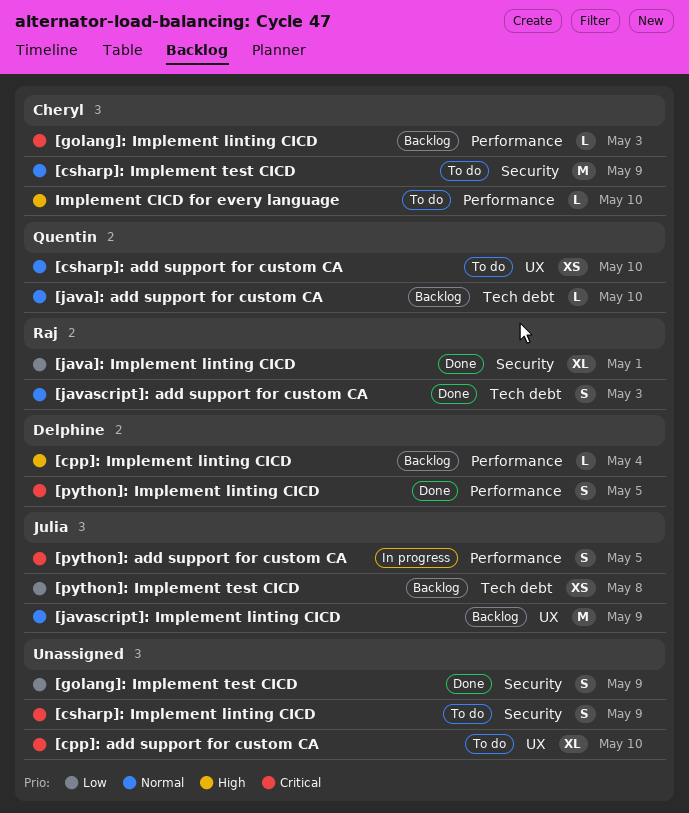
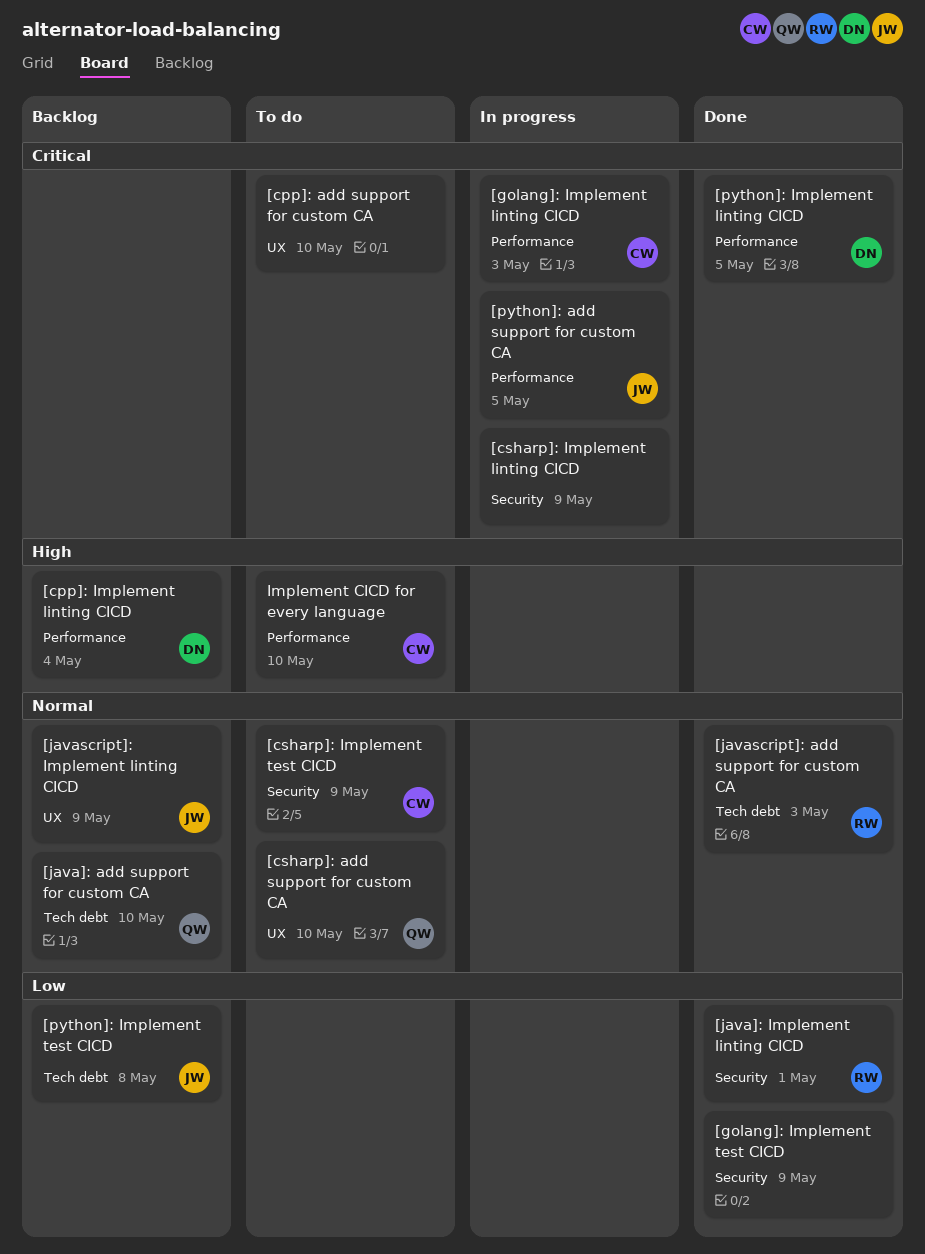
[csharp]: Implement linting CICD, status: To do -> In progress
[golang]: Implement linting CICD, status: Backlog -> In progress

